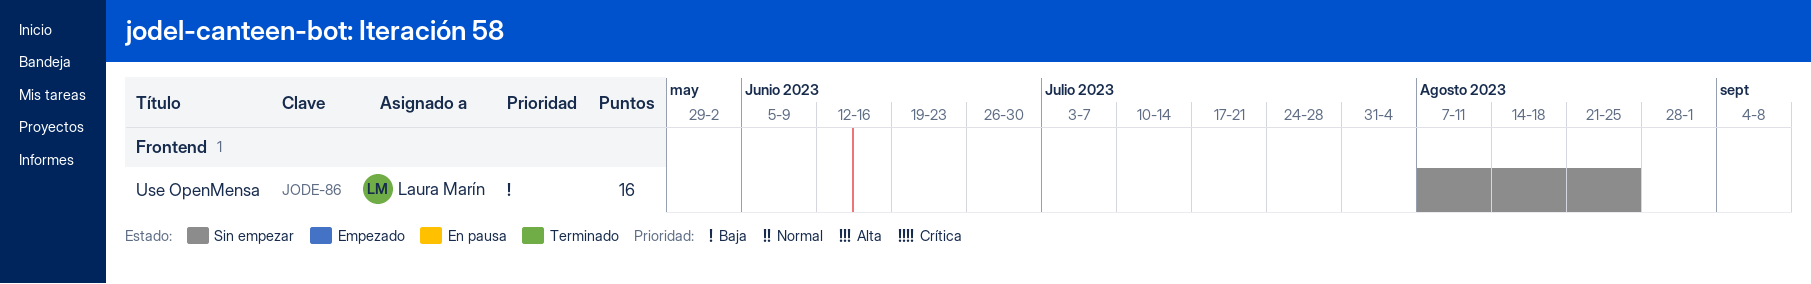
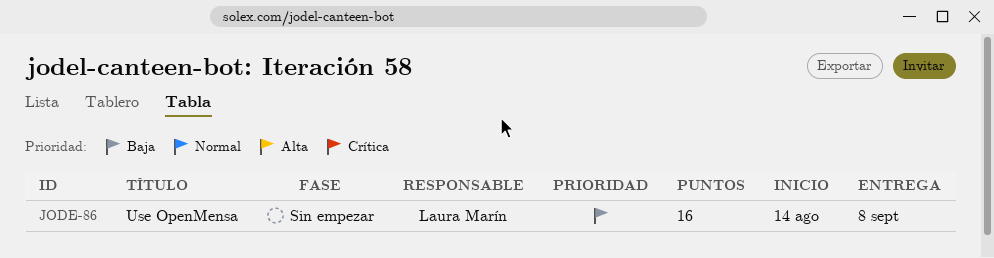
JODE-86, start: Aug 7 -> Aug 14
JODE-86, due: Aug 25 -> Sep 8

